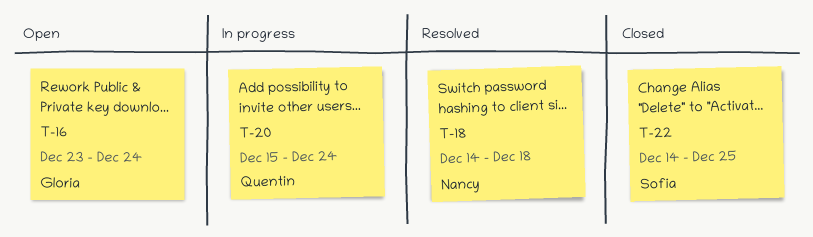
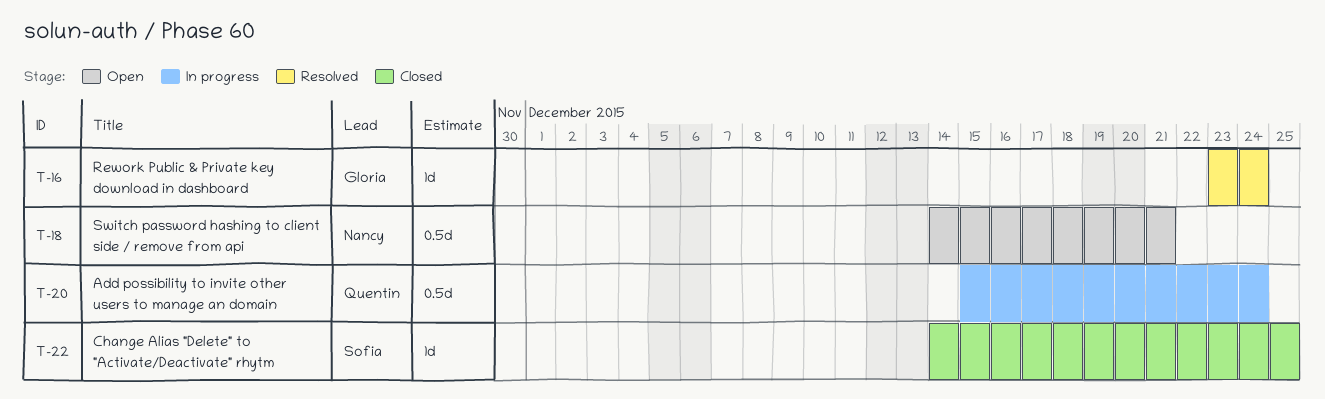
T-16, status: Open -> Resolved
T-18, status: Resolved -> Open
T-18, due: Dec 18 -> Dec 21

